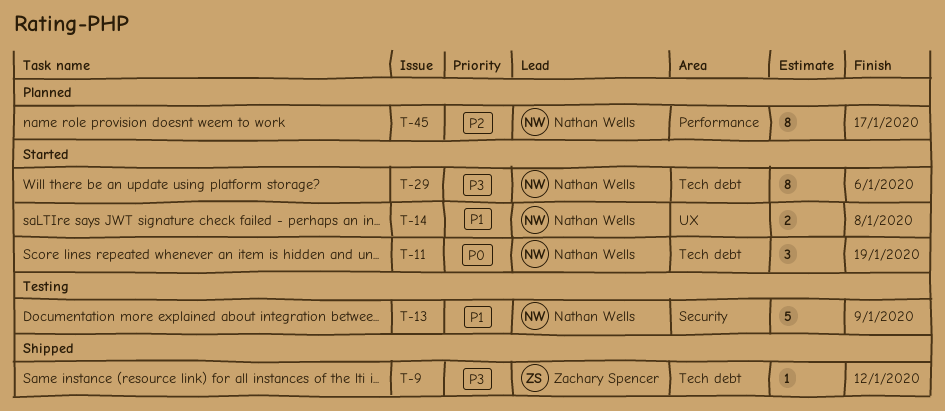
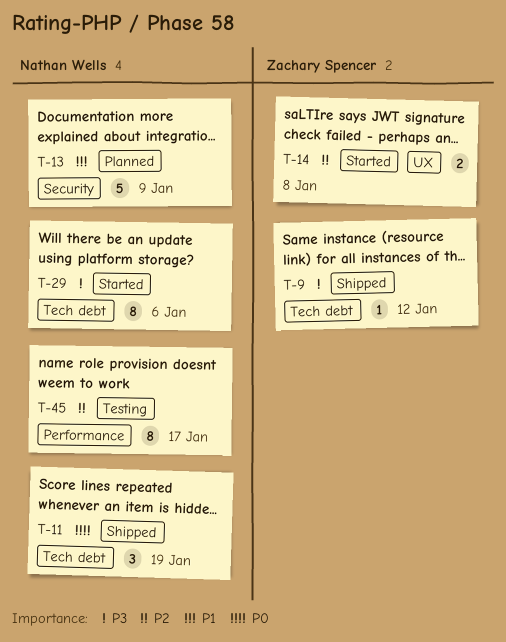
T-11, status: Started -> Shipped
T-13, status: Testing -> Planned
T-14, owner: Nathan Wells -> Zachary Spencer
T-14, priority: P1 -> P2
T-45, status: Planned -> Testing

